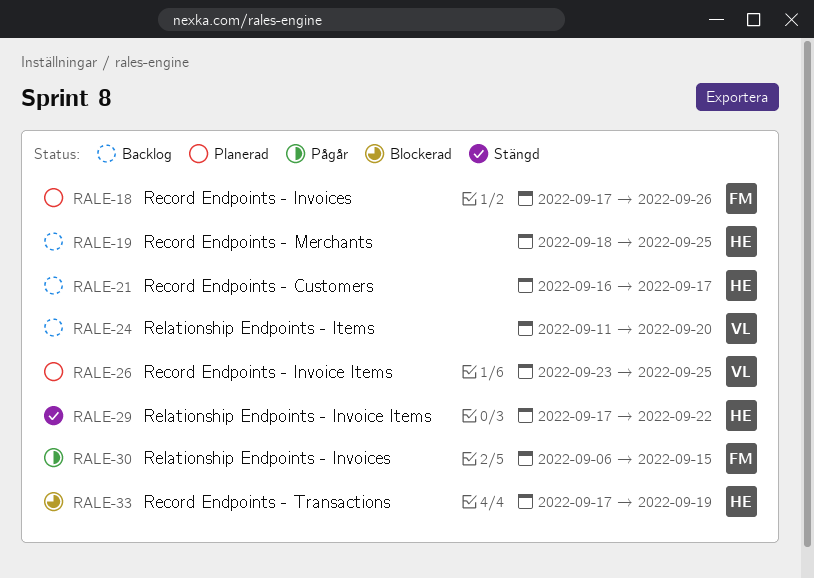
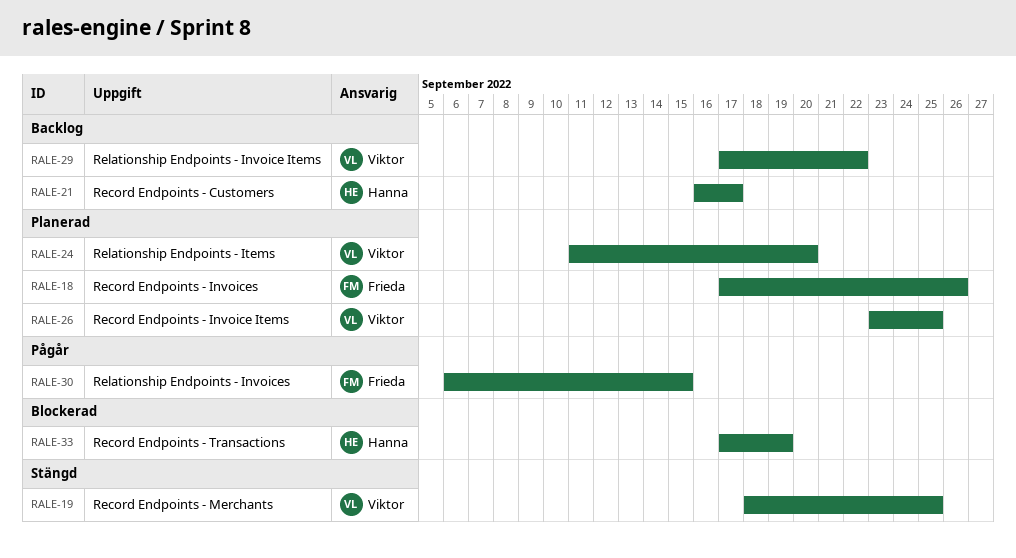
RALE-19, status: Backlog -> Stängd
RALE-19, owner: Hanna -> Viktor
RALE-24, status: Backlog -> Planerad
RALE-29, status: Stängd -> Backlog
RALE-29, owner: Hanna -> Viktor

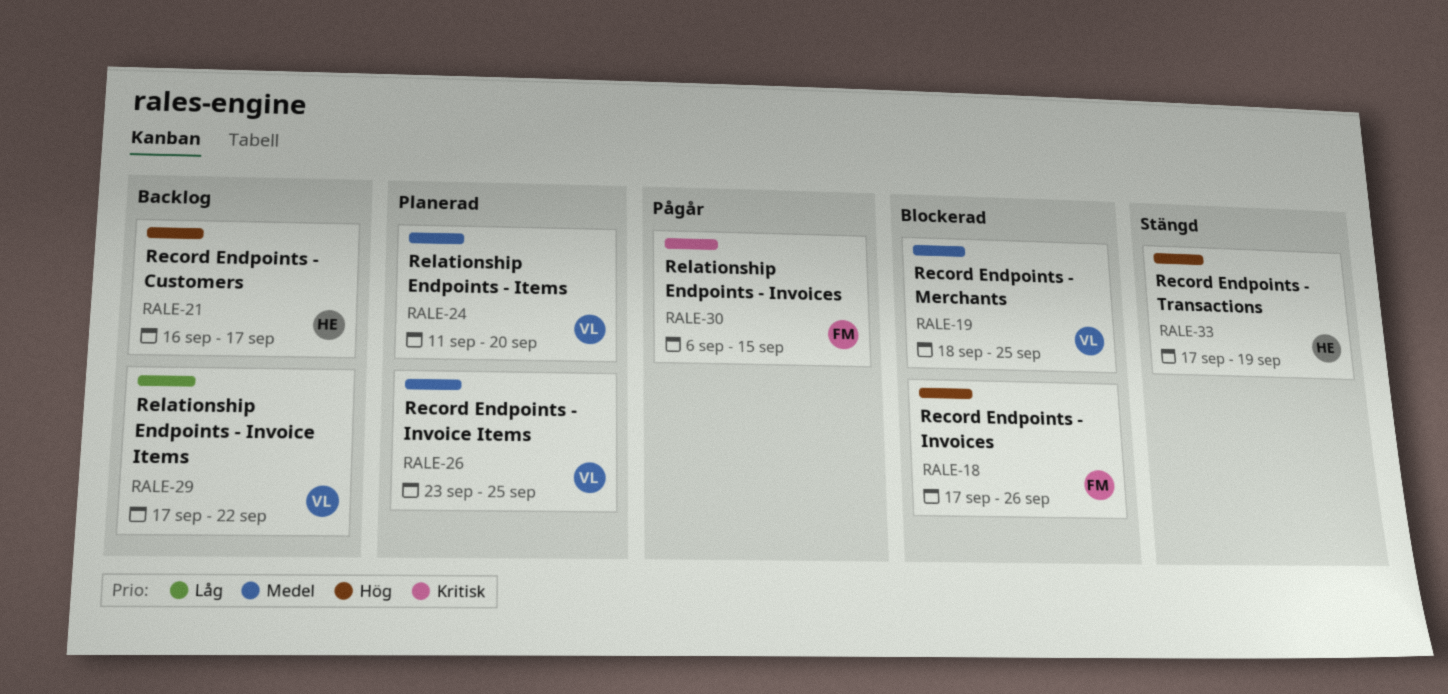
RALE-18, status: Planerad -> Blockerad
RALE-19, status: Stängd -> Blockerad
RALE-33, status: Blockerad -> Stängd

